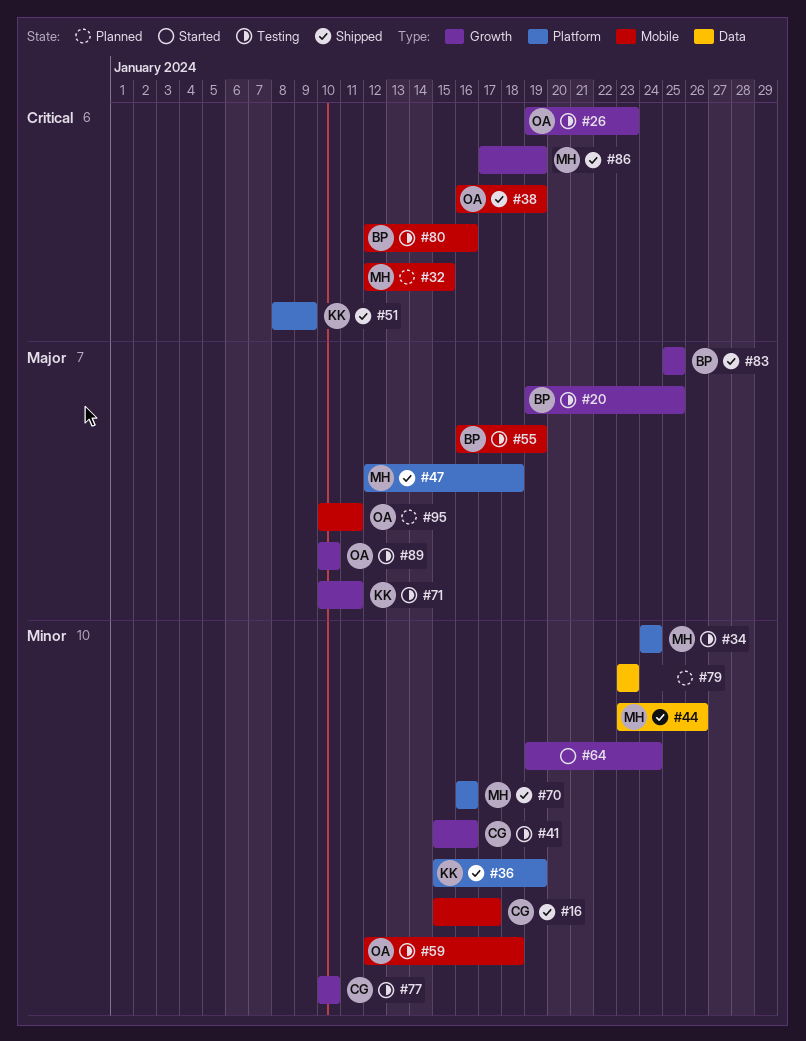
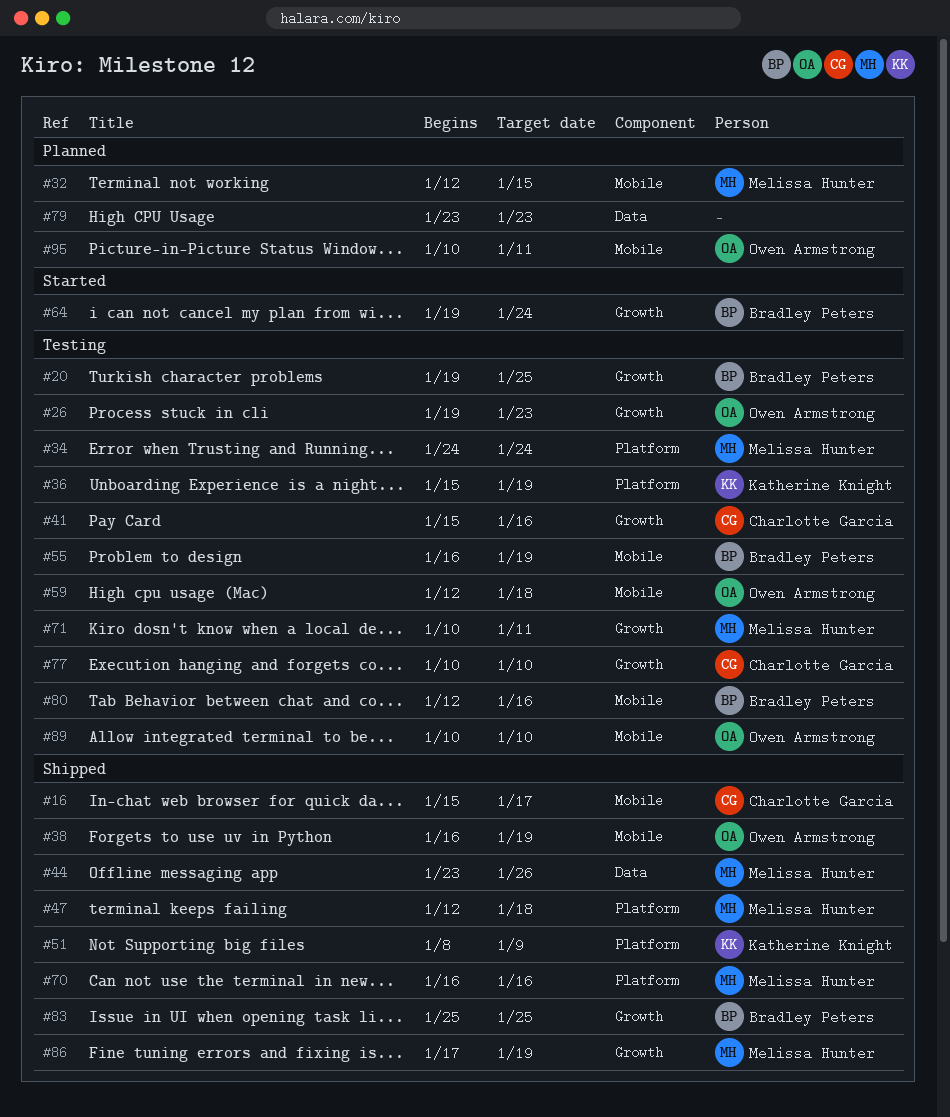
#36, status: Shipped -> Testing
#64, owner: none -> Bradley Peters
#71, owner: Katherine Knight -> Melissa Hunter
#89, label: Growth -> Mobile

